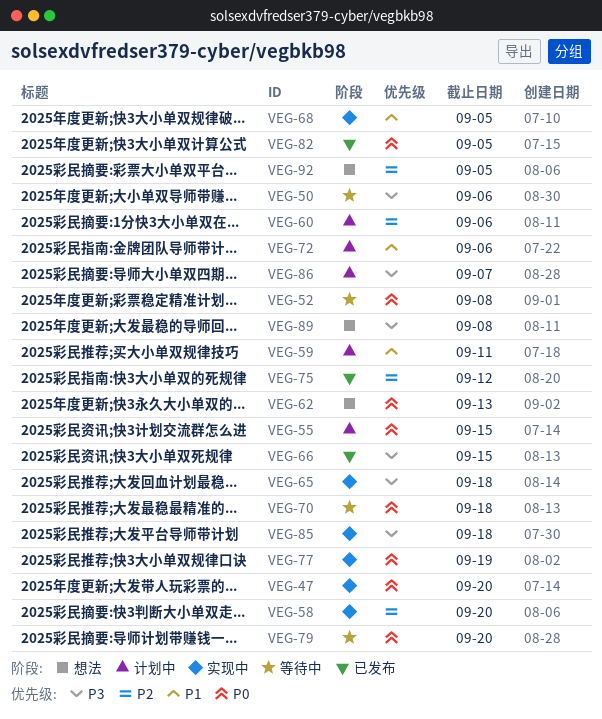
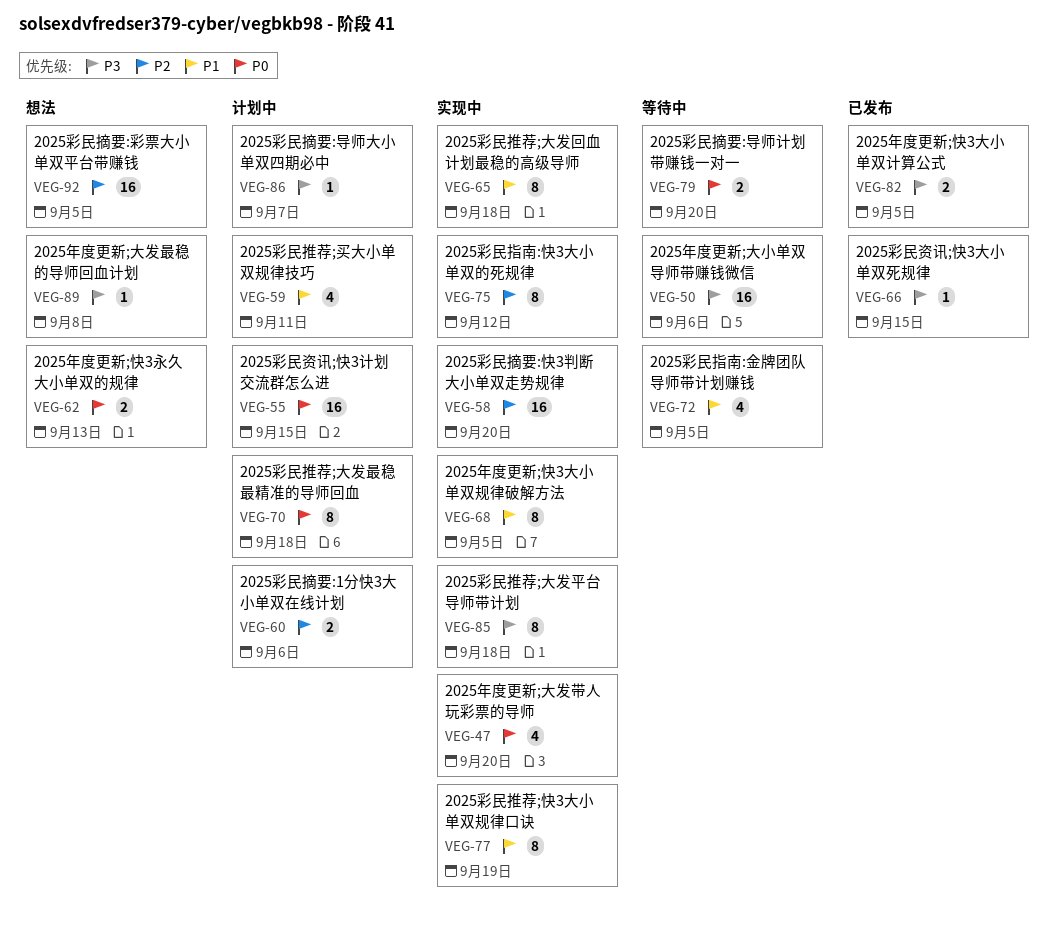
VEG-52: present -> none
VEG-65, priority: P3 -> P1
VEG-70, status: 等待中 -> 计划中
VEG-72, status: 计划中 -> 等待中
VEG-72, due: Sep 6 -> Sep 5
VEG-75, status: 已发布 -> 实现中
VEG-77, priority: P0 -> P1
VEG-82, priority: P0 -> P3

